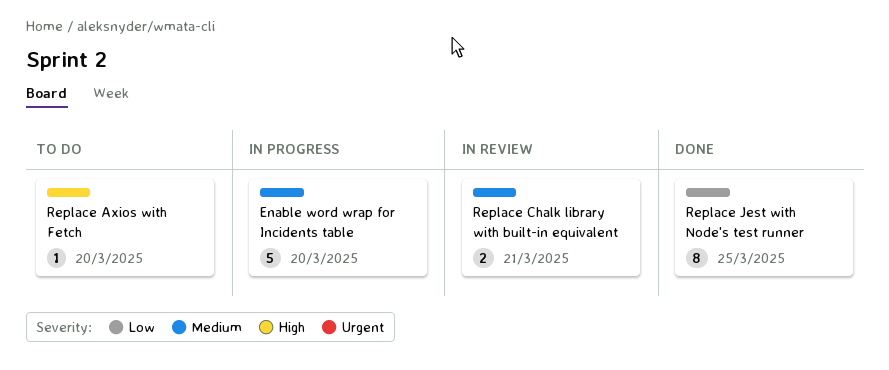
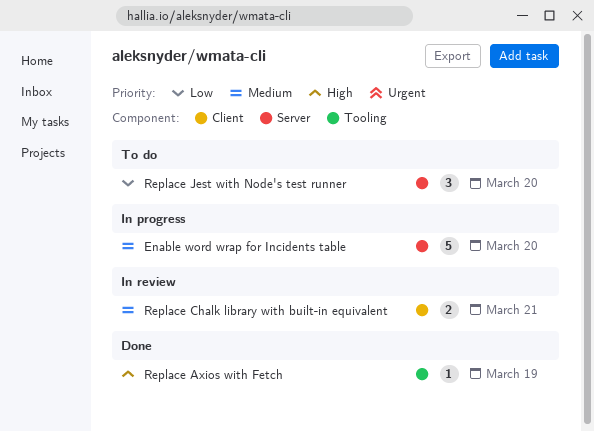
Replace Axios with Fetch, status: To do -> Done
Replace Axios with Fetch, due: Mar 20 -> Mar 19
Replace Jest with Node's test runner, status: Done -> To do
Replace Jest with Node's test runner, estimate: 8 -> 3
Replace Jest with Node's test runner, due: Mar 25 -> Mar 20

